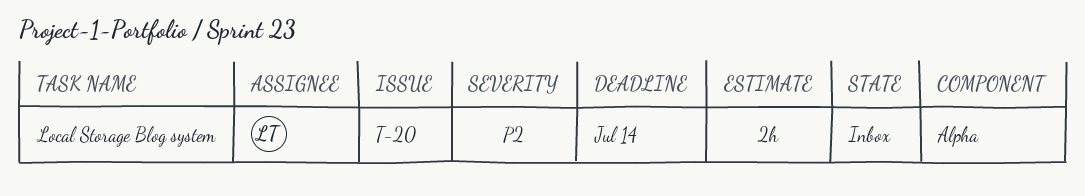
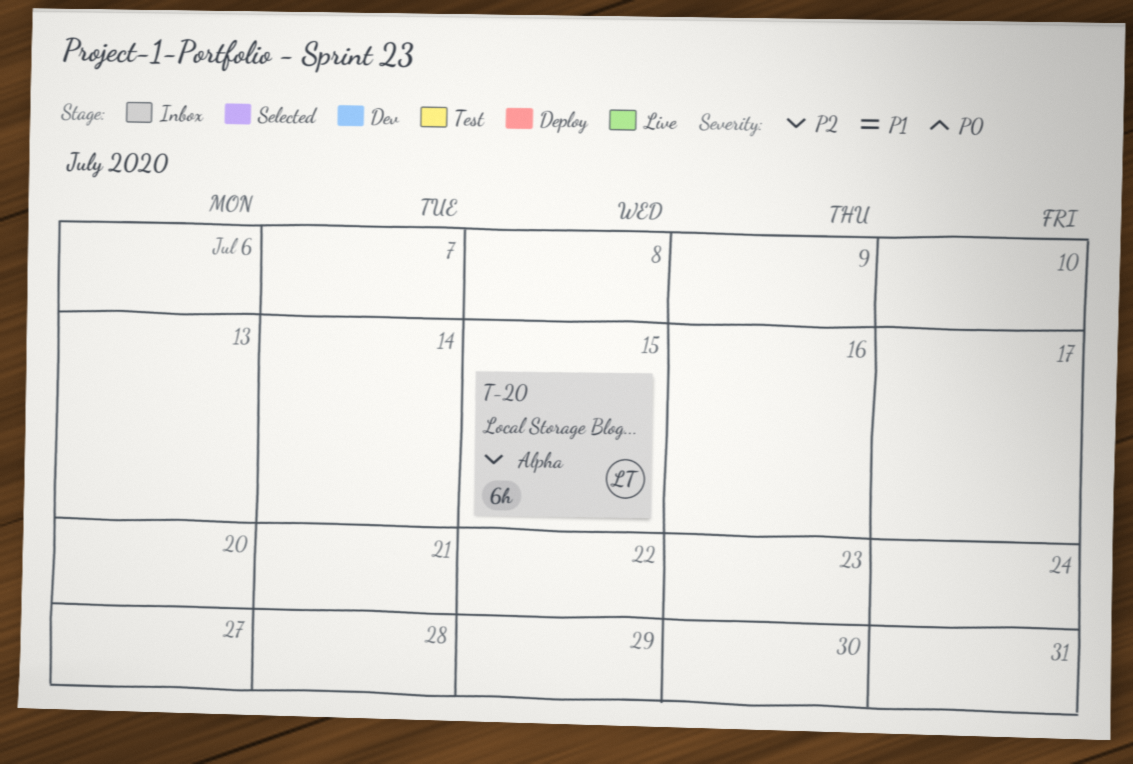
T-20, estimate: 2h -> 6h
T-20, due: Jul 14 -> Jul 15

